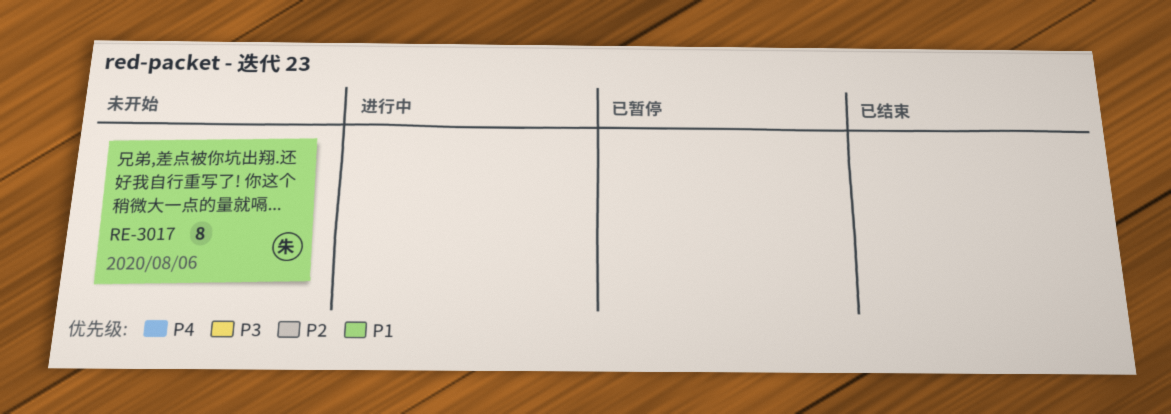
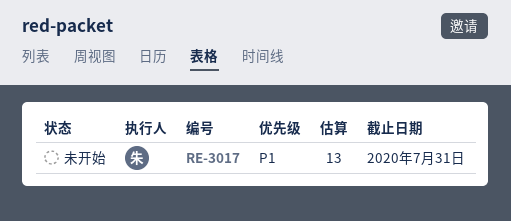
RE-3017, estimate: 8 -> 13
RE-3017, due: Aug 6 -> Jul 31

